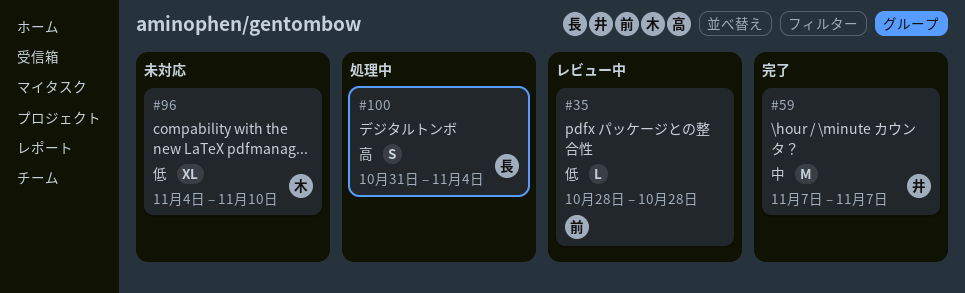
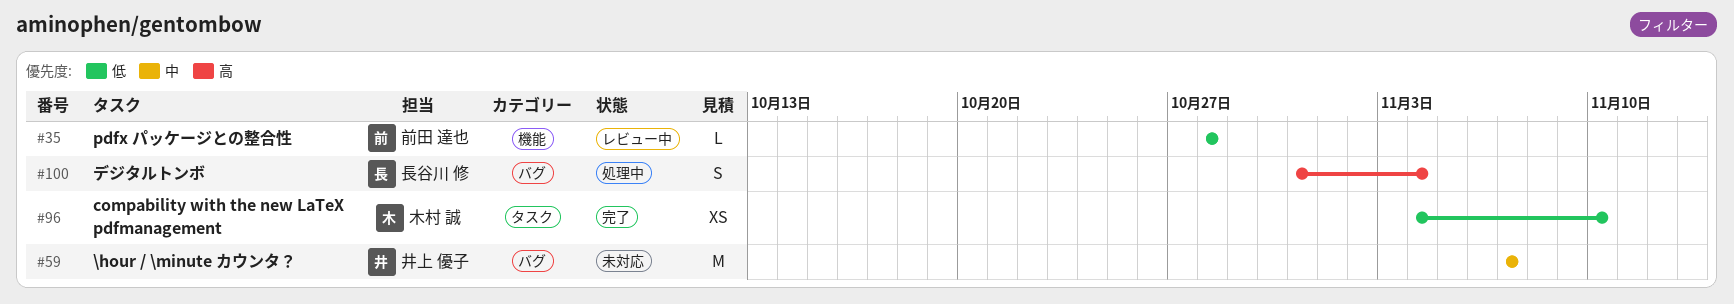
#59, status: 完了 -> 未対応
#96, status: 未対応 -> 完了
#96, estimate: XL -> XS

